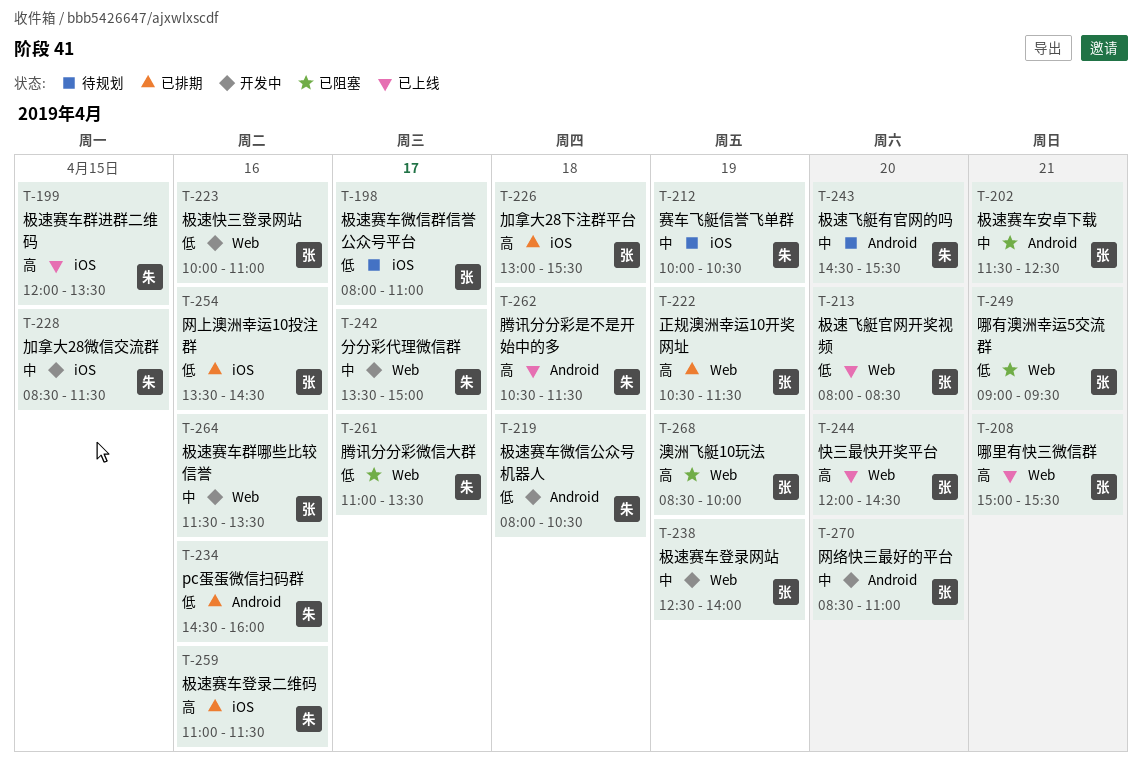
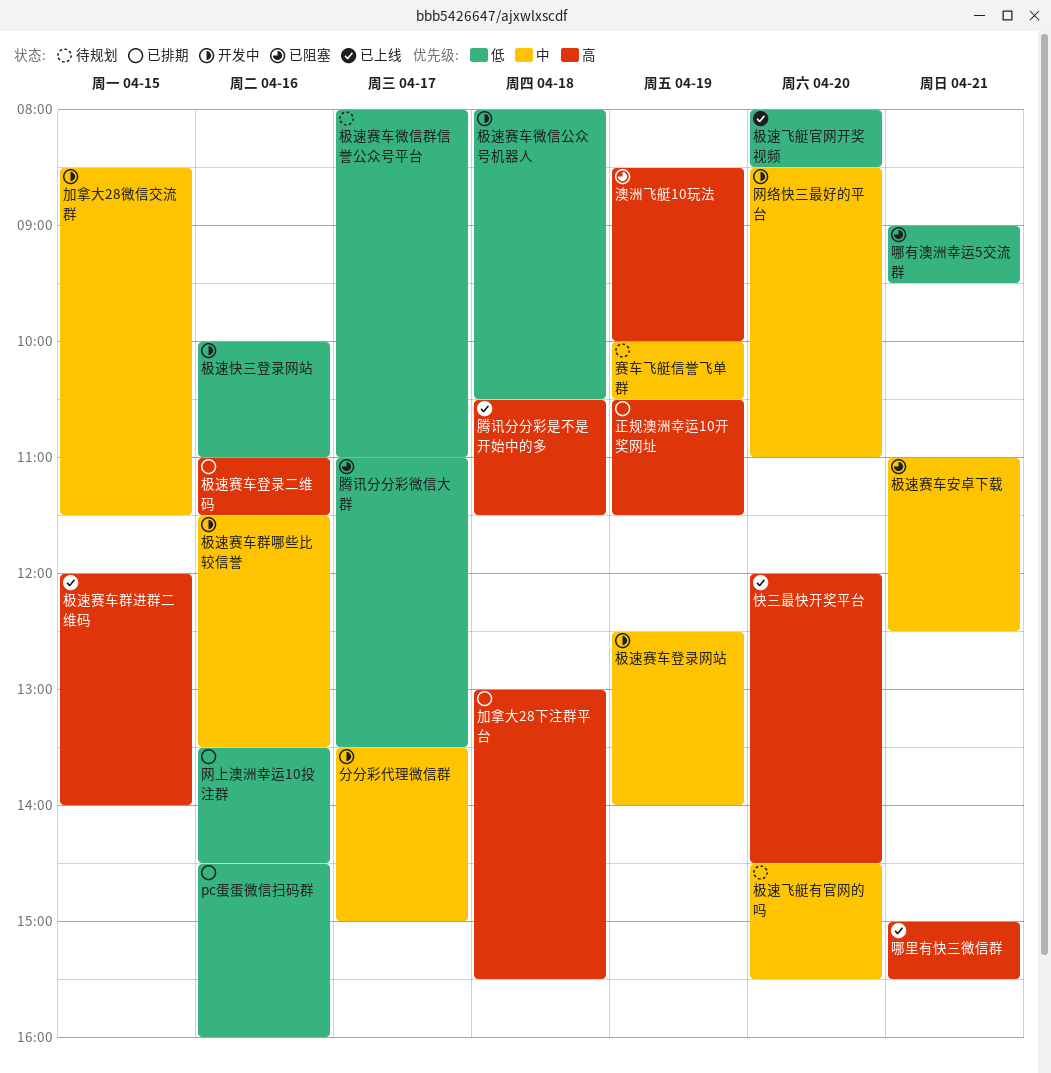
极速赛车安卓下载, begins: 11:30 -> 11:00
极速赛车群进群二维码, ends: 13:30 -> 14:00

